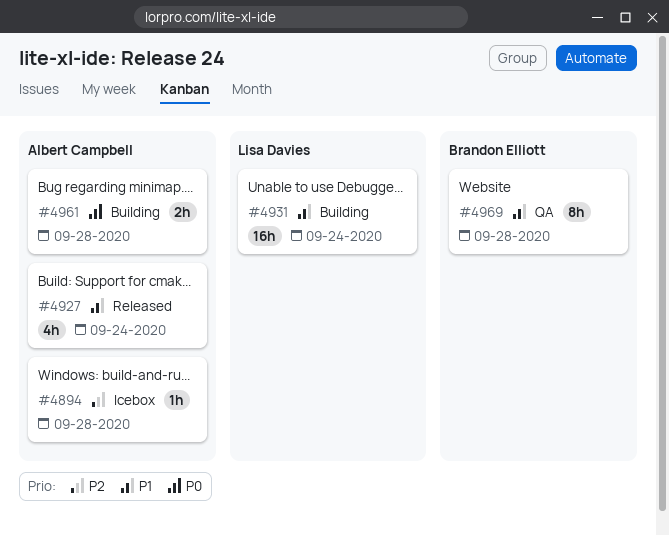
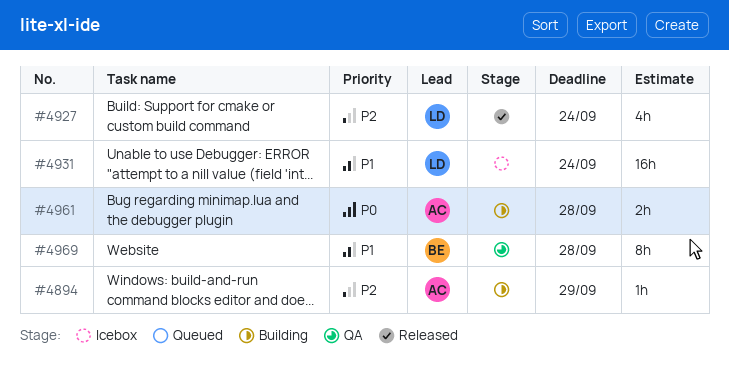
#4894, status: Icebox -> Building
#4894, due: Sep 28 -> Sep 29
#4927, owner: Albert Campbell -> Lisa Davies
#4927, priority: P1 -> P2
#4931, status: Building -> Icebox

